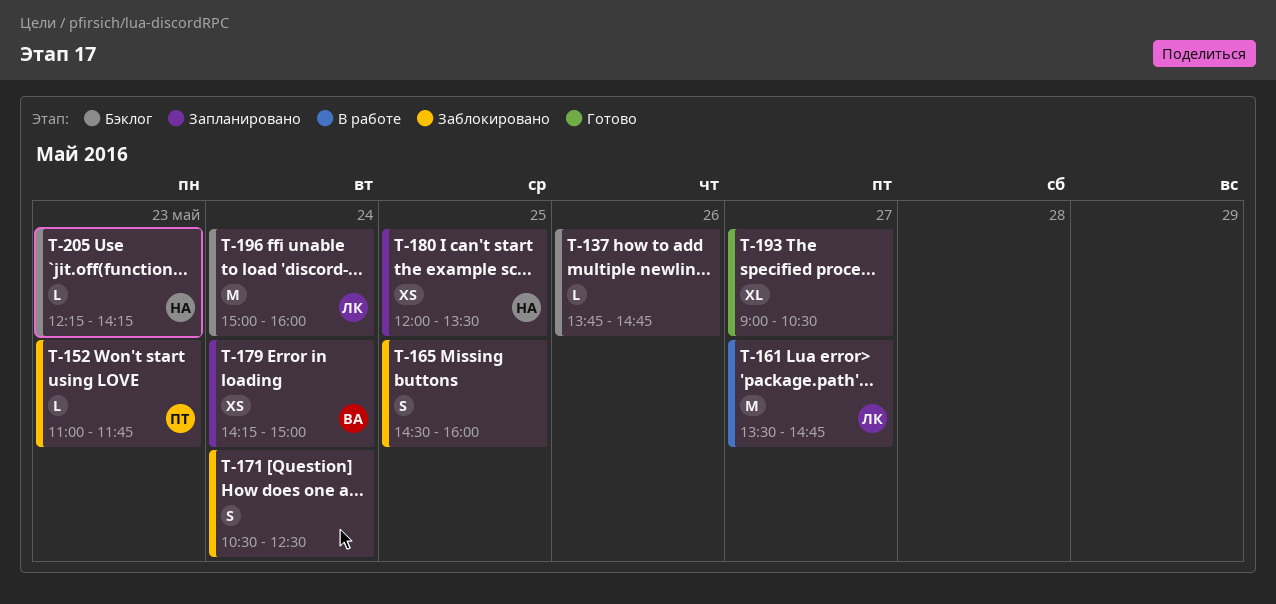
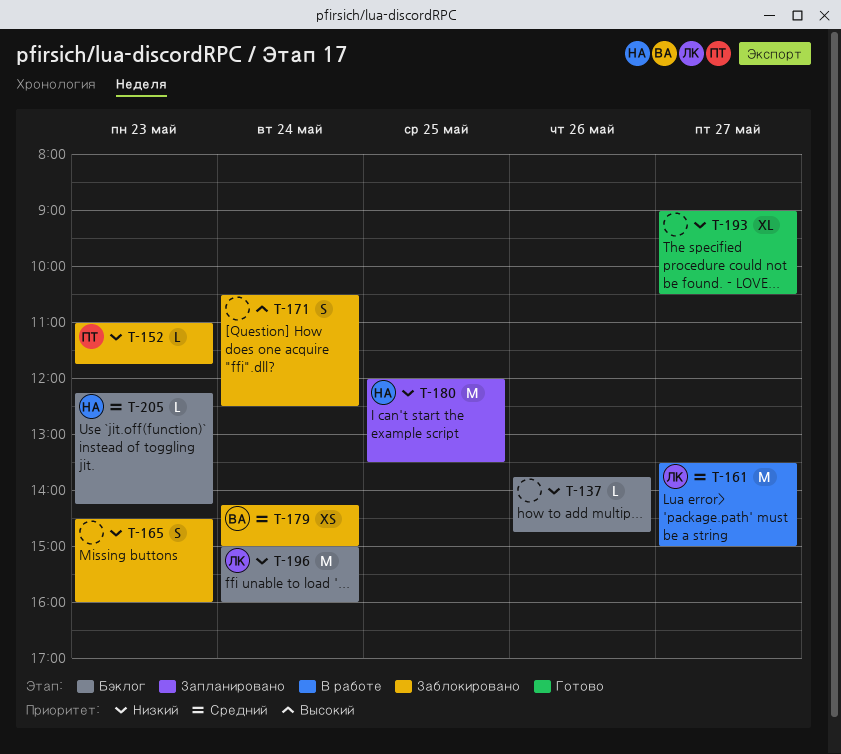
T-161, ends: 14:45 -> 15:00
T-165, day: May 25 -> May 23
T-179, status: Запланировано -> Заблокировано
T-180, estimate: XS -> M

